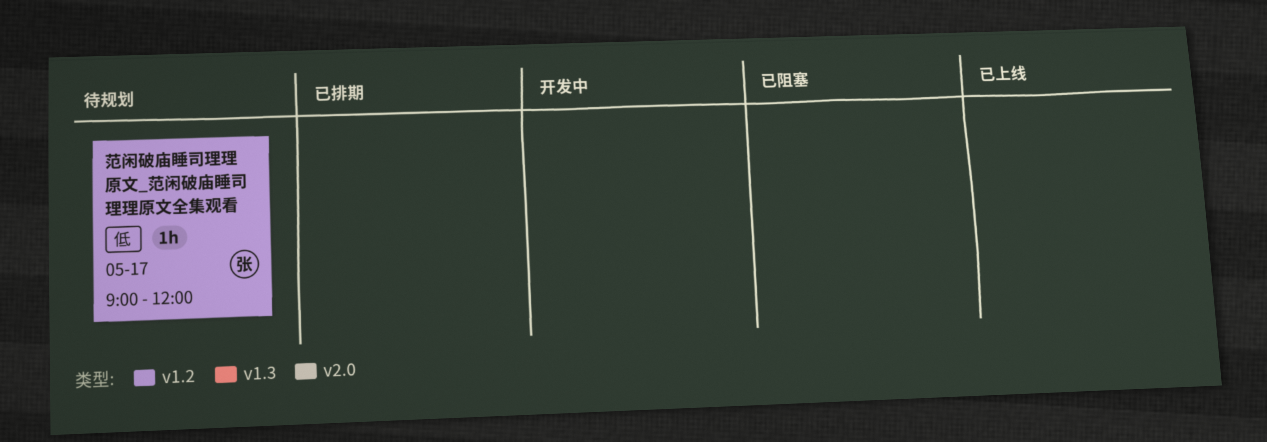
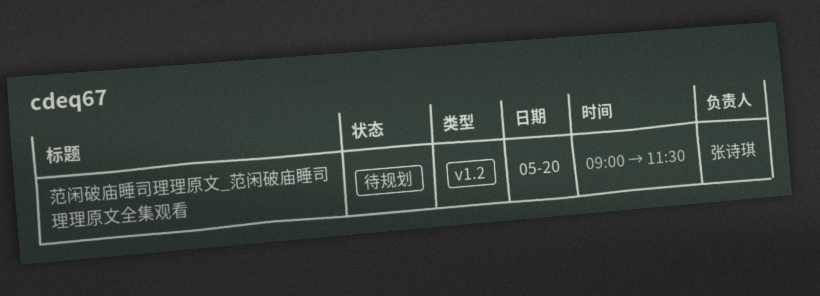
范闲破庙睡司理理原文_范闲破庙睡司理理原文全集观看, day: May 17 -> May 20
范闲破庙睡司理理原文_范闲破庙睡司理理原文全集观看, ends: 12:00 -> 11:30

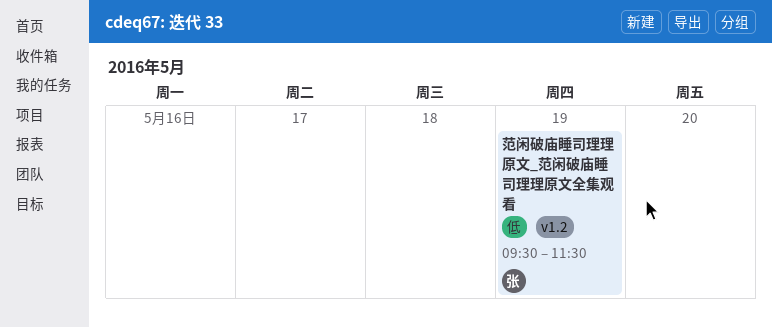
范闲破庙睡司理理原文_范闲破庙睡司理理原文全集观看, day: May 20 -> May 19
范闲破庙睡司理理原文_范闲破庙睡司理理原文全集观看, begins: 09:00 -> 09:30

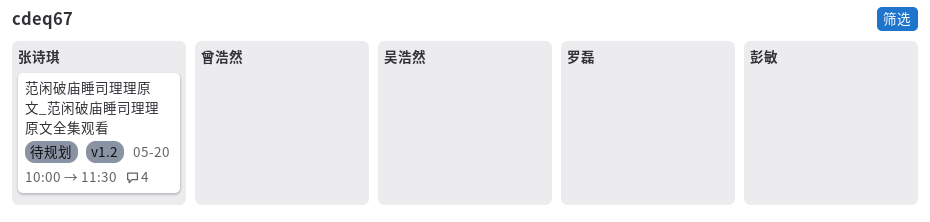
范闲破庙睡司理理原文_范闲破庙睡司理理原文全集观看, day: May 19 -> May 20
范闲破庙睡司理理原文_范闲破庙睡司理理原文全集观看, begins: 09:30 -> 10:00

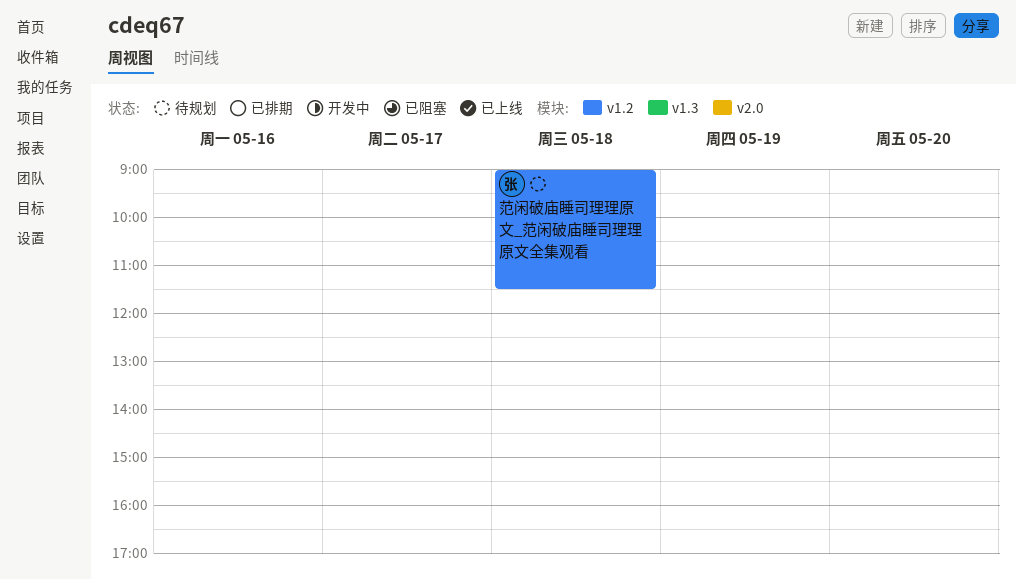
范闲破庙睡司理理原文_范闲破庙睡司理理原文全集观看, day: May 20 -> May 18
范闲破庙睡司理理原文_范闲破庙睡司理理原文全集观看, begins: 10:00 -> 09:00

